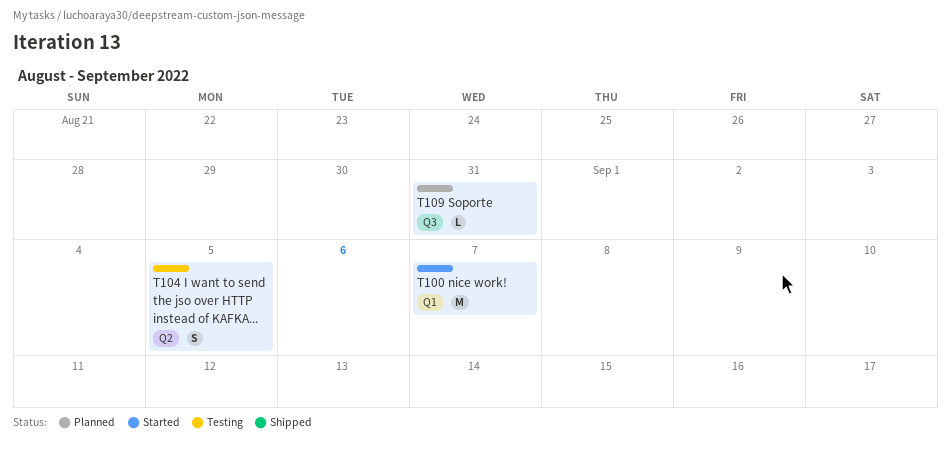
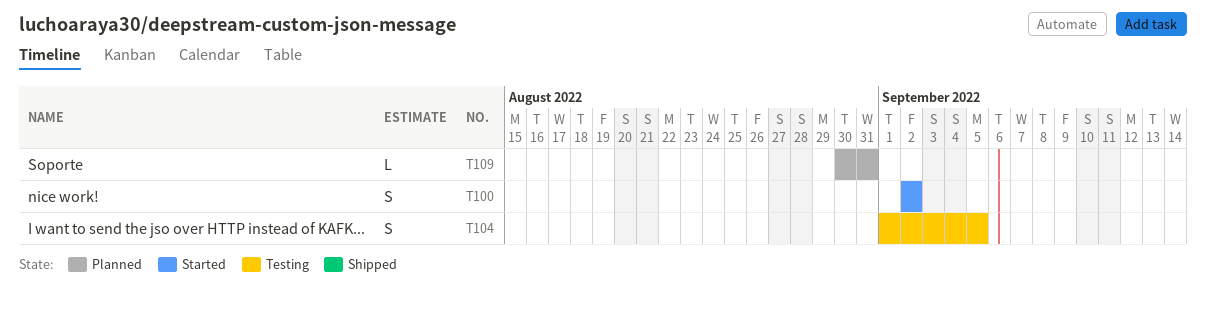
T100, estimate: M -> S
T100, due: Sep 7 -> Sep 2

